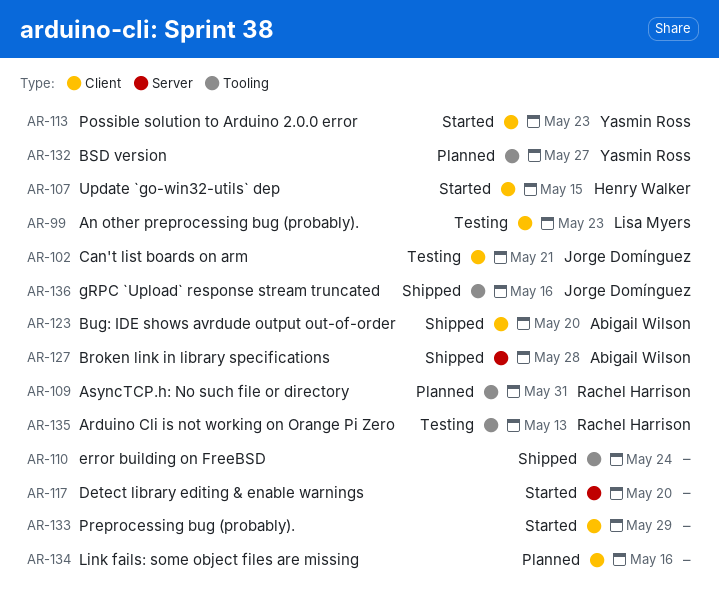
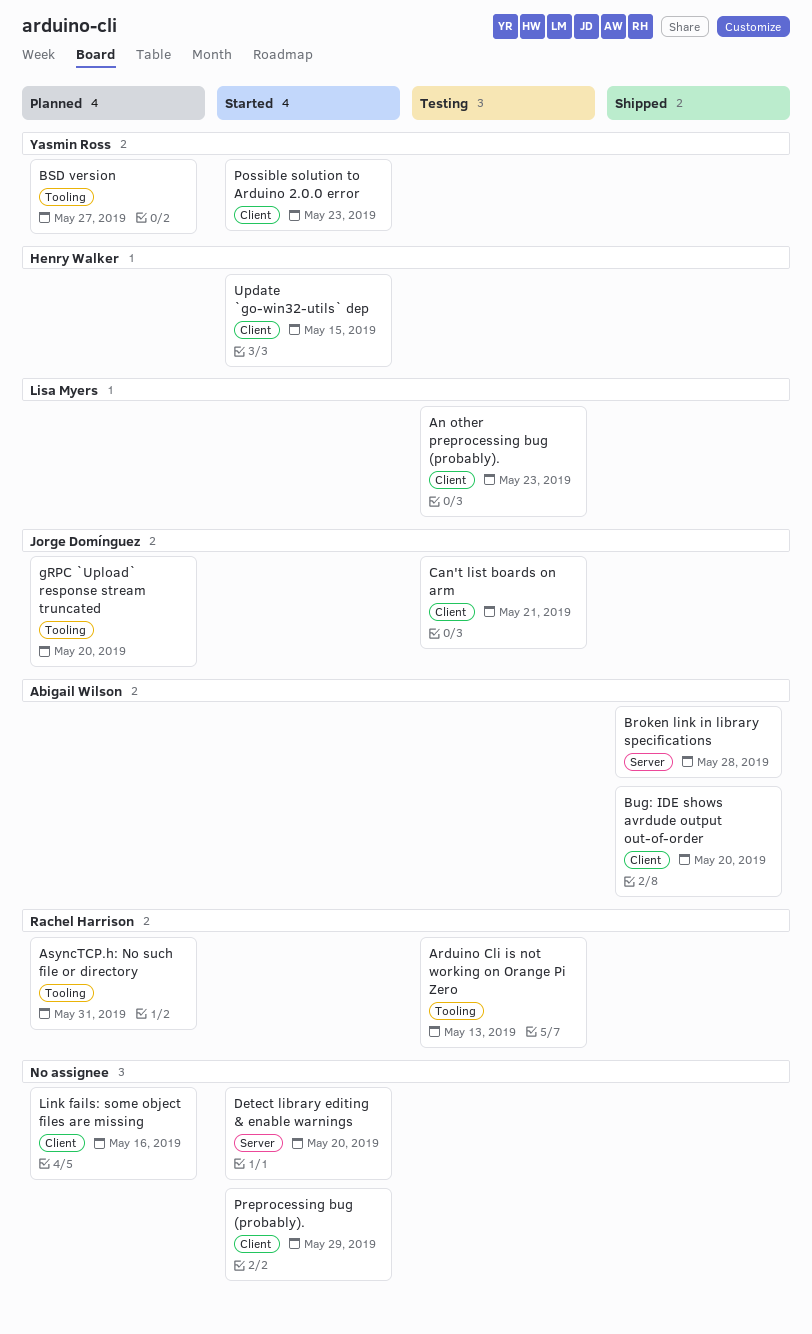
error building on FreeBSD: present -> none
gRPC `Upload` response stream truncated, status: Shipped -> Planned
gRPC `Upload` response stream truncated, due: May 16 -> May 20

